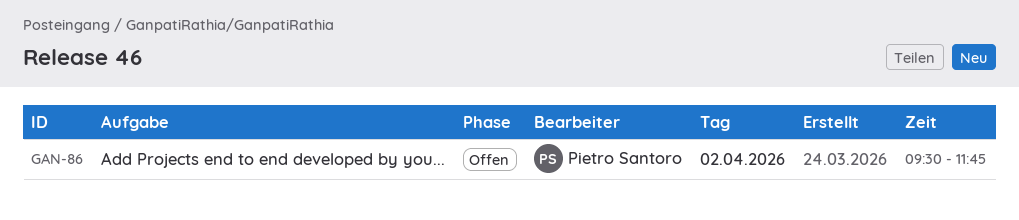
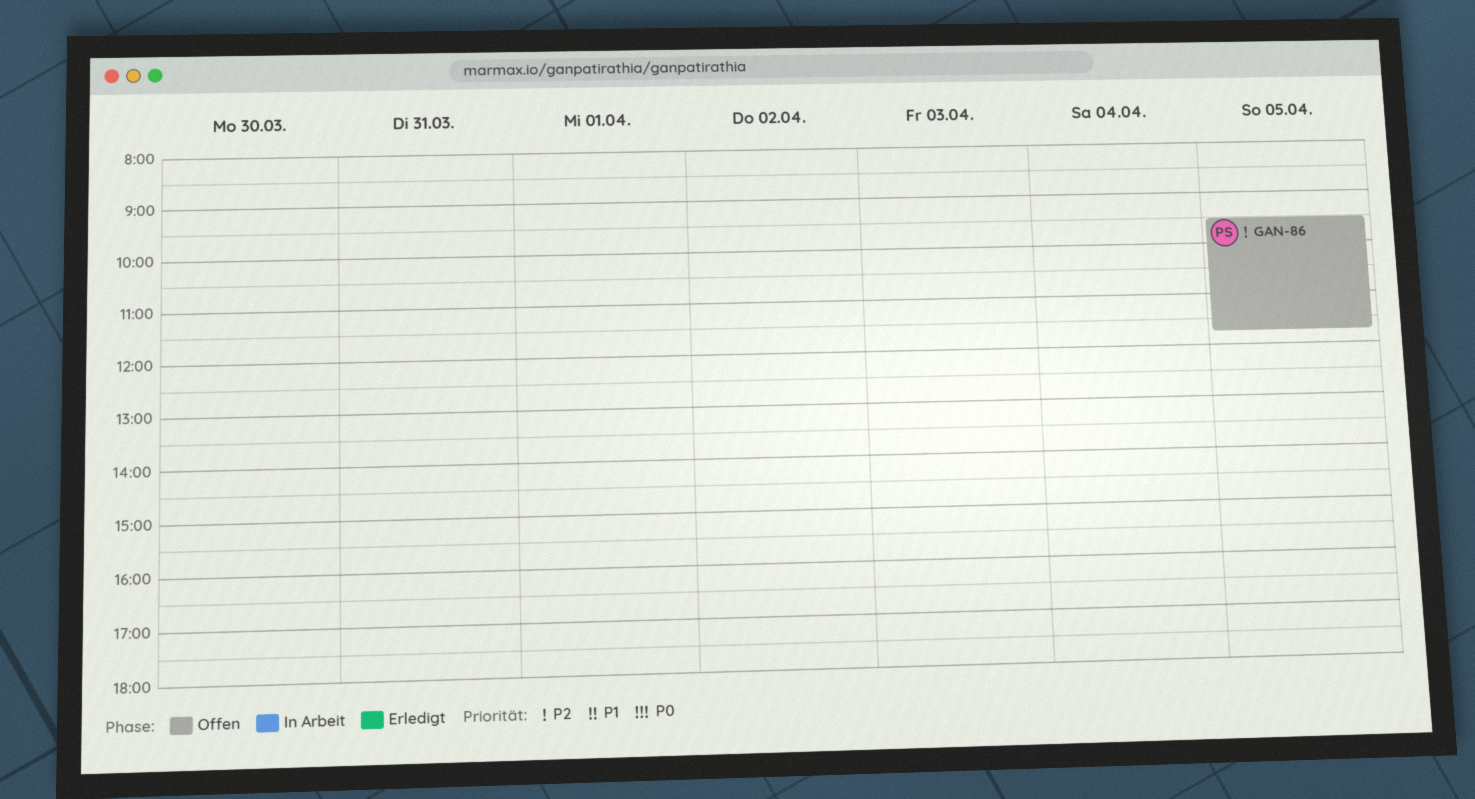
GAN-86, day: Apr 2 -> Apr 5

